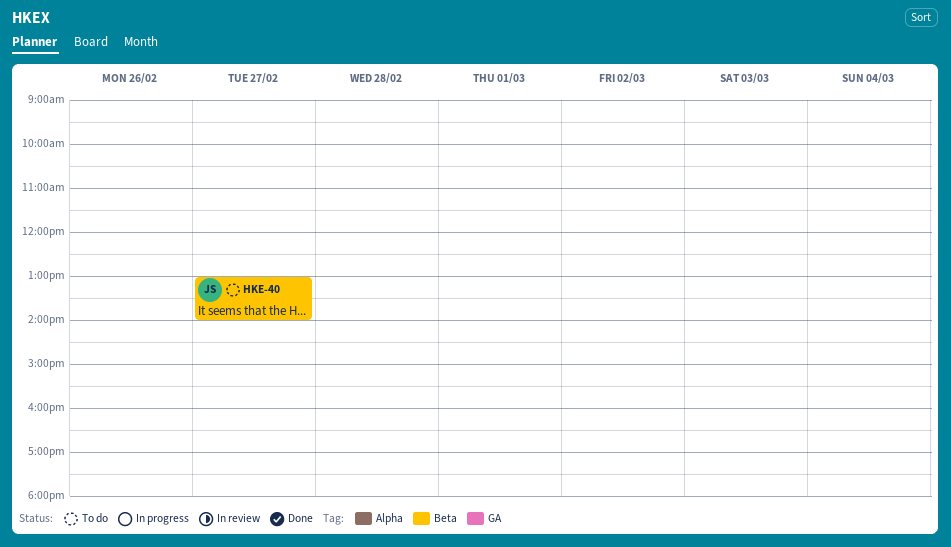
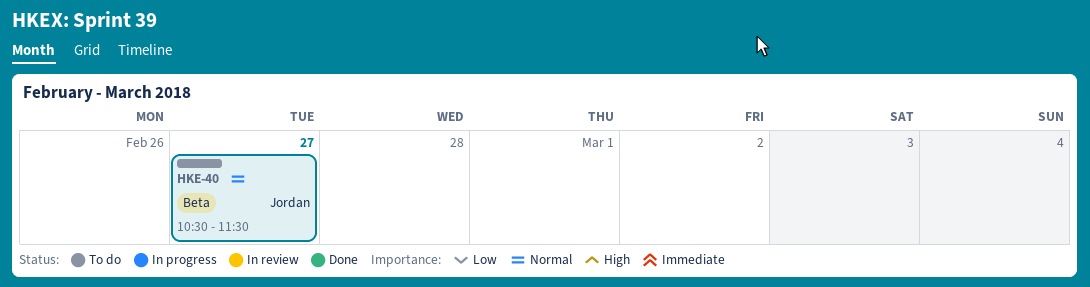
HKE-40, begins: 13:00 -> 10:30
HKE-40, ends: 14:00 -> 11:30

